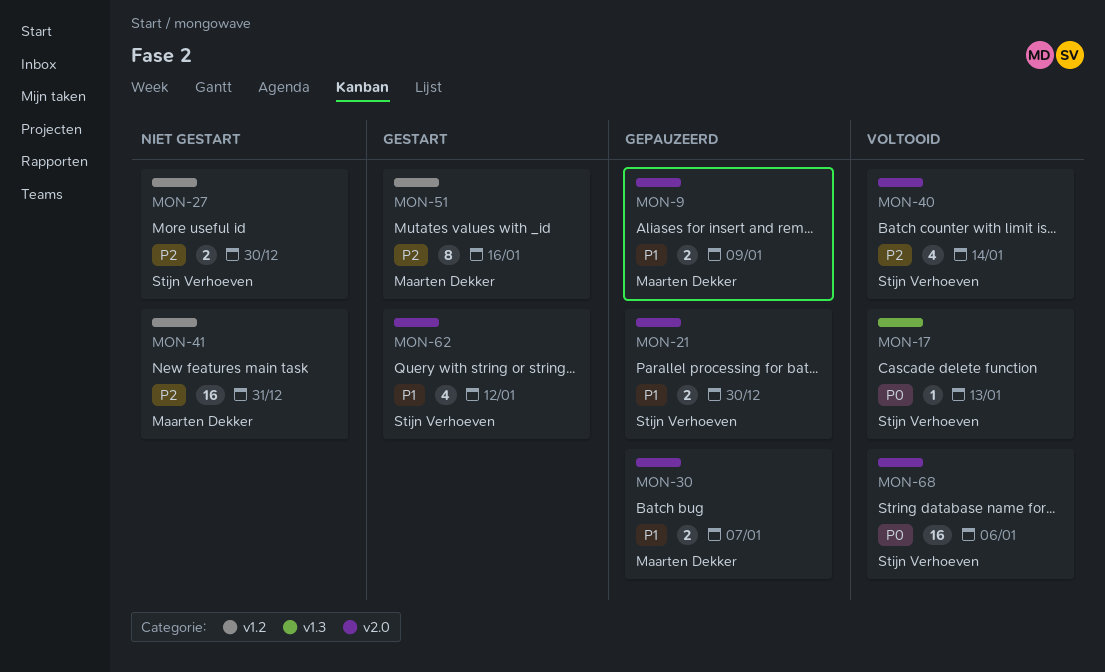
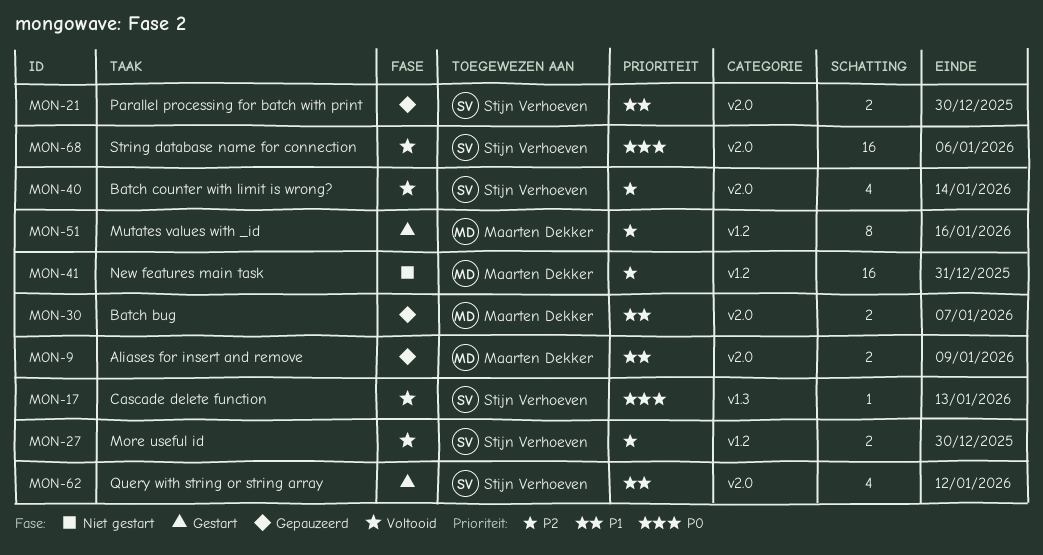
MON-27, status: Niet gestart -> Voltooid

